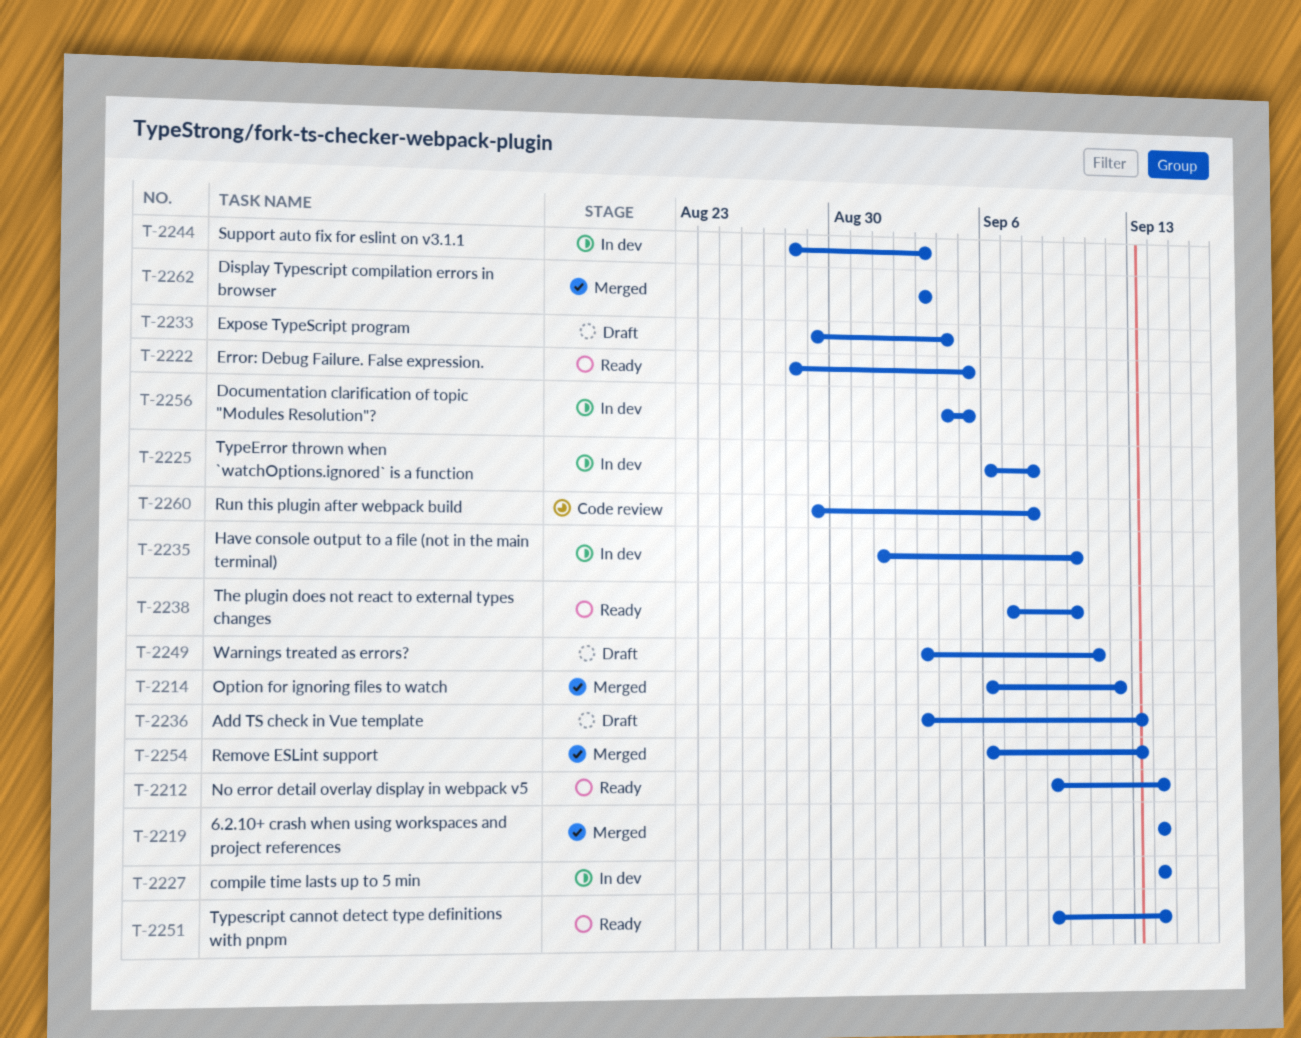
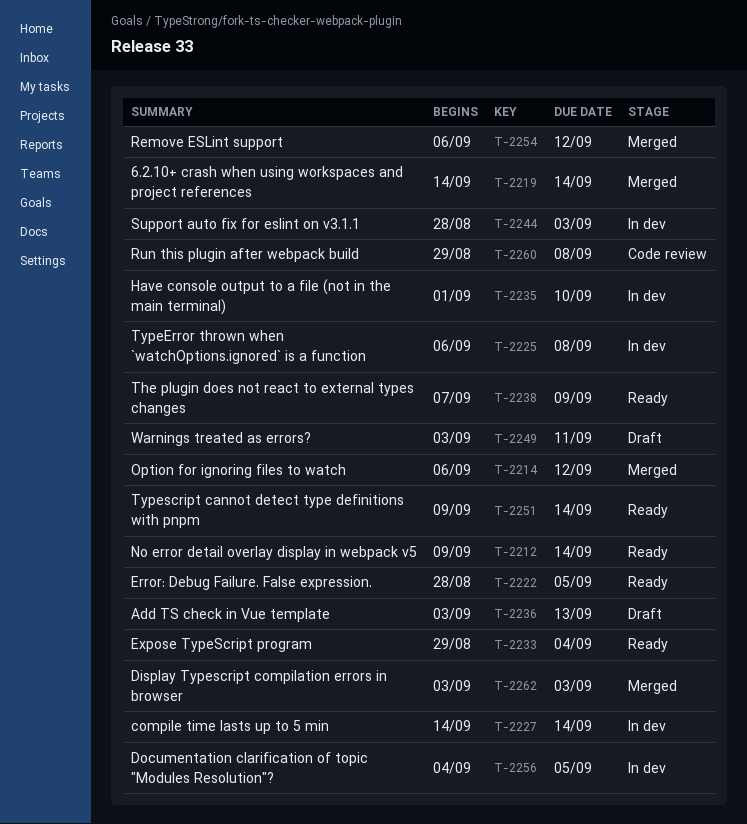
T-2233, status: Draft -> Ready
T-2238, due: Sep 10 -> Sep 9
T-2254, due: Sep 13 -> Sep 12

